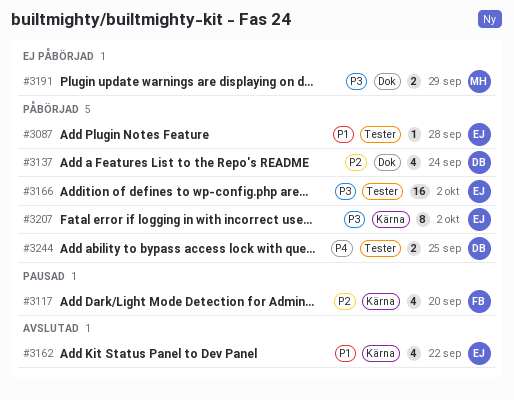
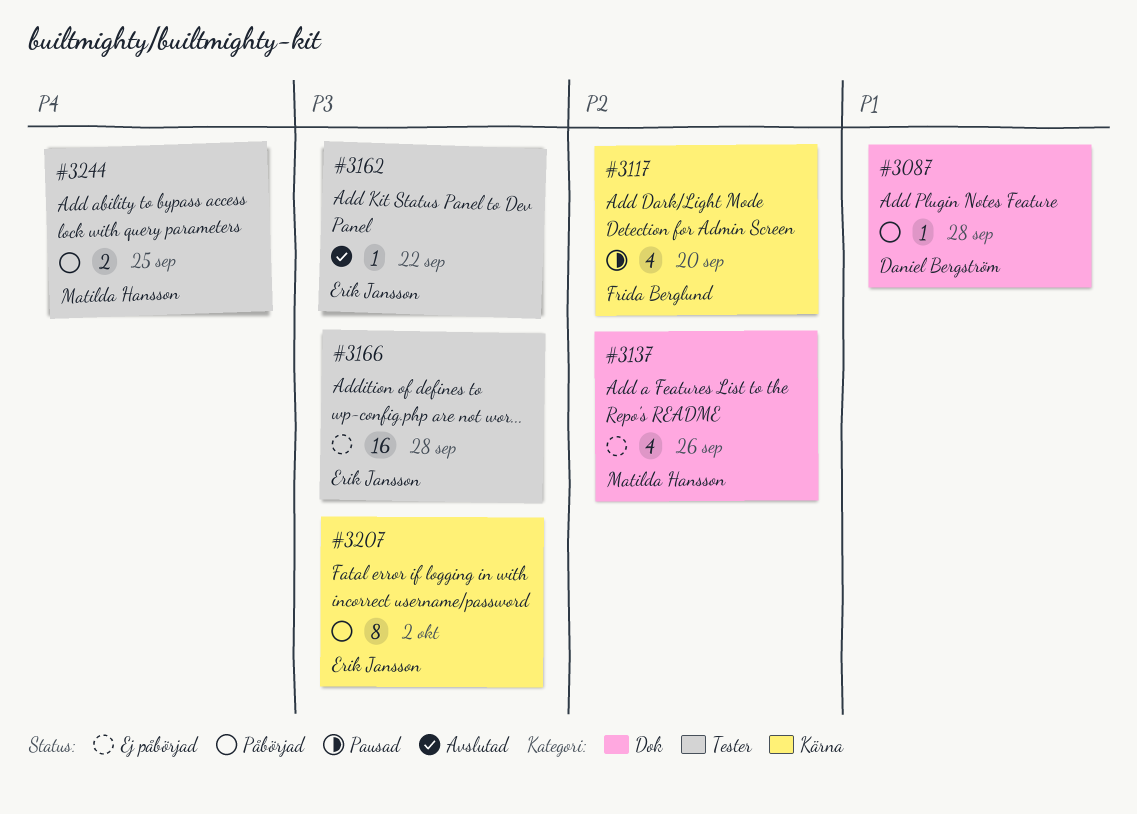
#3087, owner: Erik Jansson -> Daniel Bergström
#3087, label: Tester -> Dok
#3137, status: Påbörjad -> Ej påbörjad
#3137, owner: Daniel Bergström -> Matilda Hansson
#3137, due: Sep 24 -> Sep 26
#3162, priority: P1 -> P3
#3162, label: Kärna -> Tester
#3162, estimate: 4 -> 1
#3166, status: Påbörjad -> Ej påbörjad
#3166, due: Oct 2 -> Sep 28
#3191: present -> none
#3244, owner: Daniel Bergström -> Matilda Hansson

